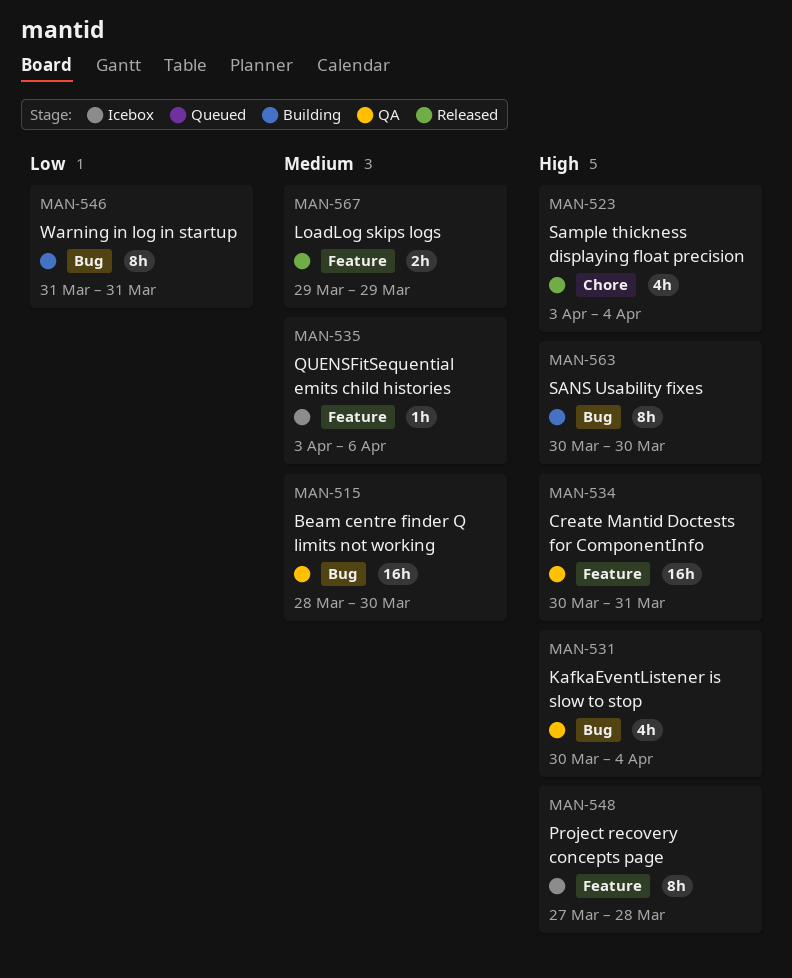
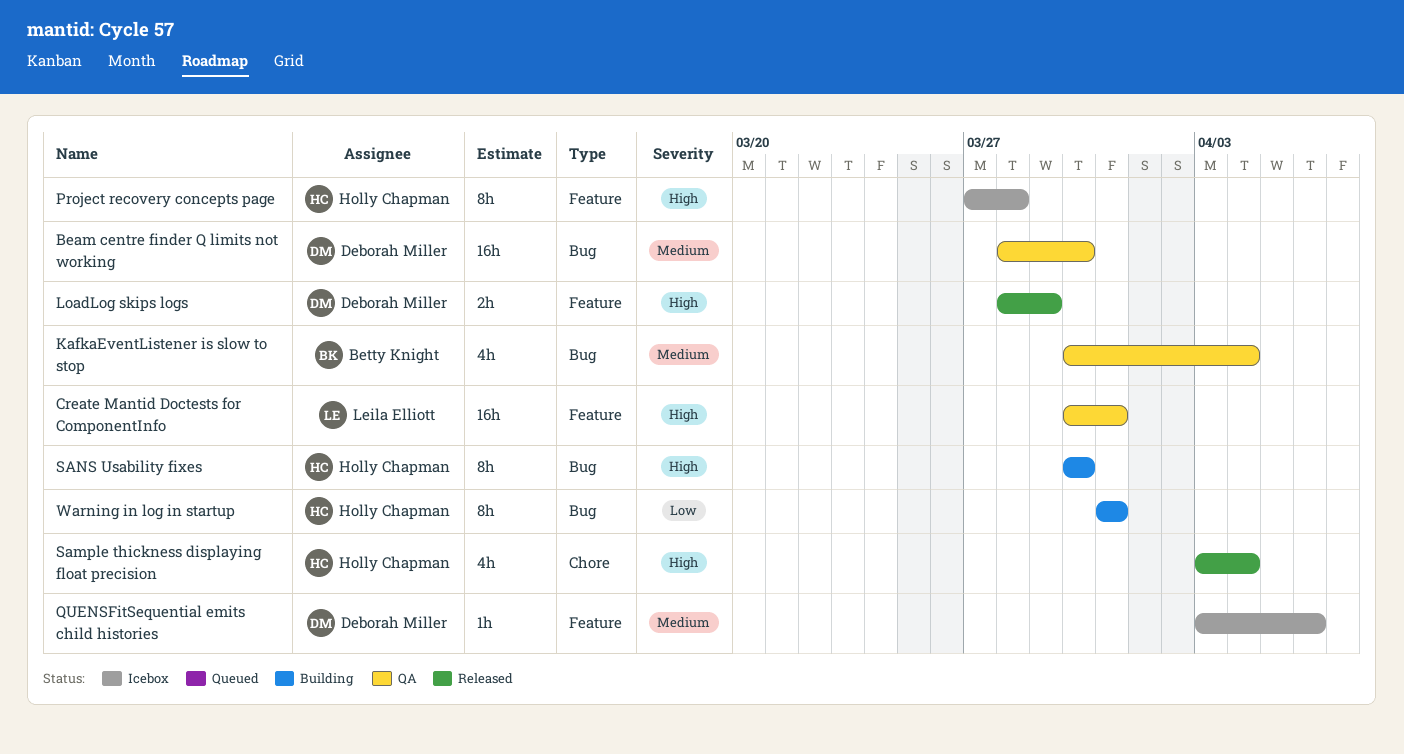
KafkaEventListener is slow to stop, priority: High -> Medium
LoadLog skips logs, priority: Medium -> High
LoadLog skips logs, start: Mar 29 -> Mar 28

